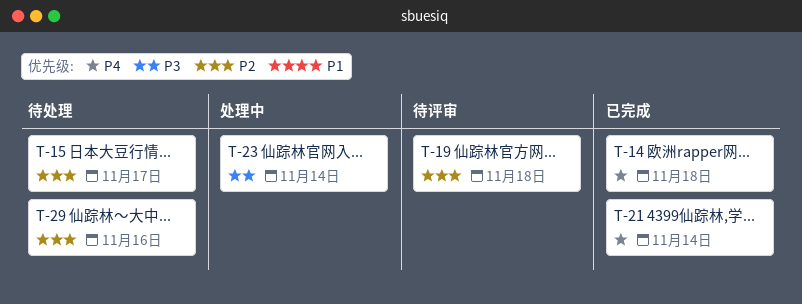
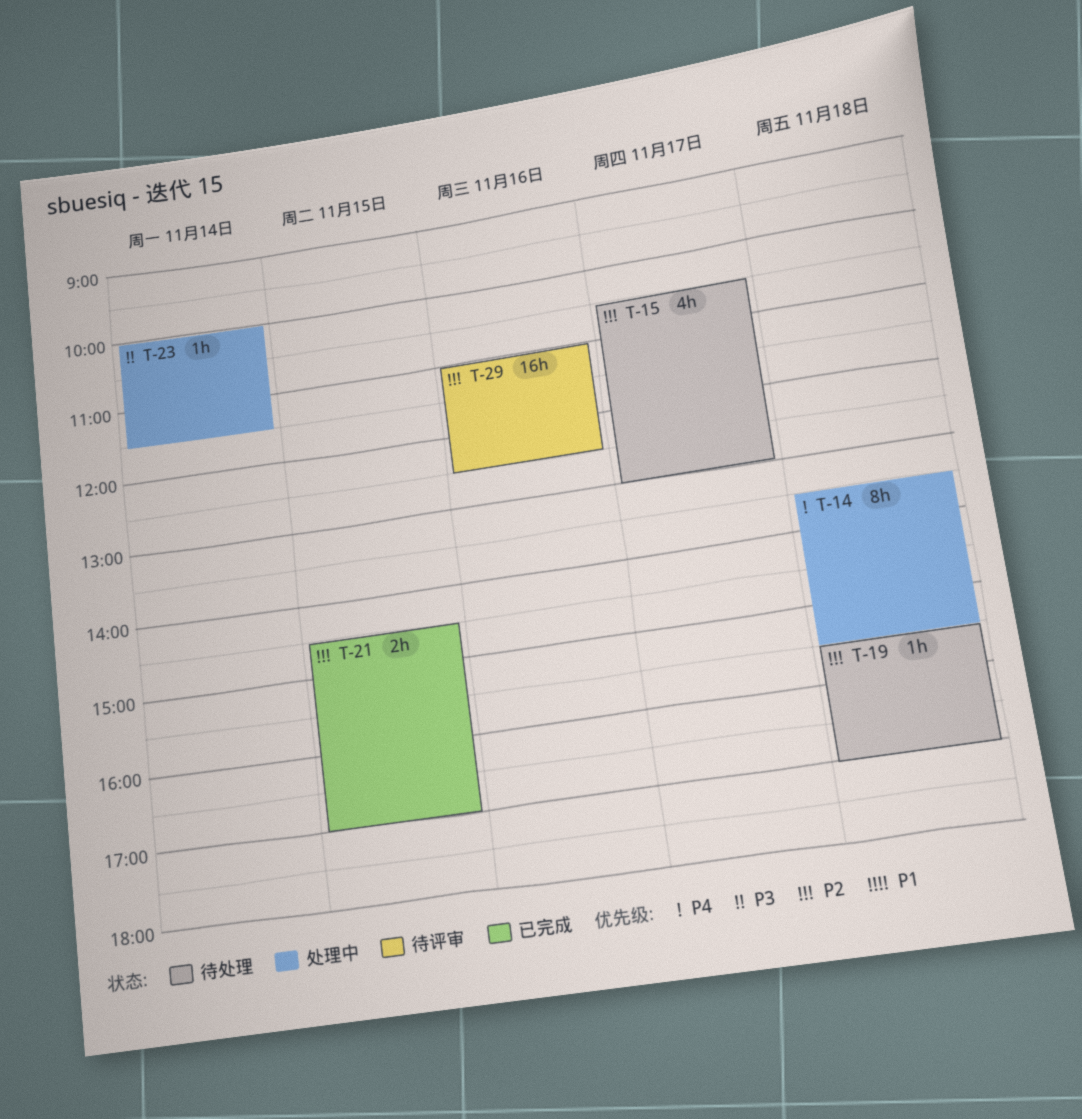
T-14, status: 已完成 -> 处理中
T-19, status: 待评审 -> 待处理
T-21, priority: P4 -> P2
T-21, day: Nov 14 -> Nov 15
T-29, status: 待处理 -> 待评审

